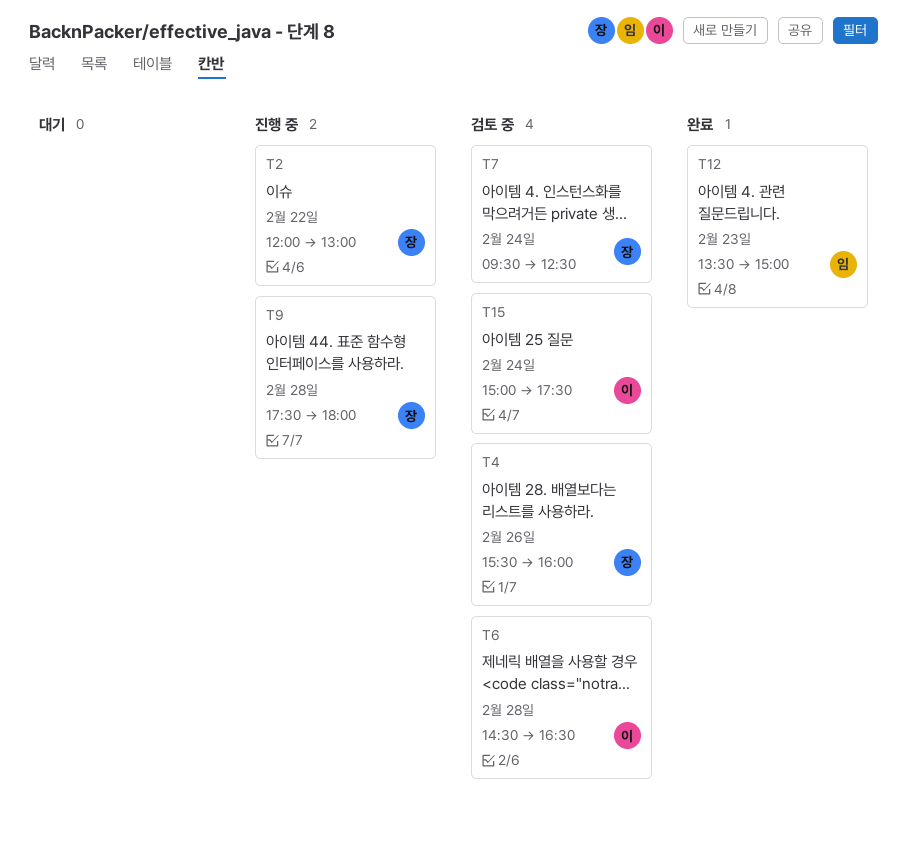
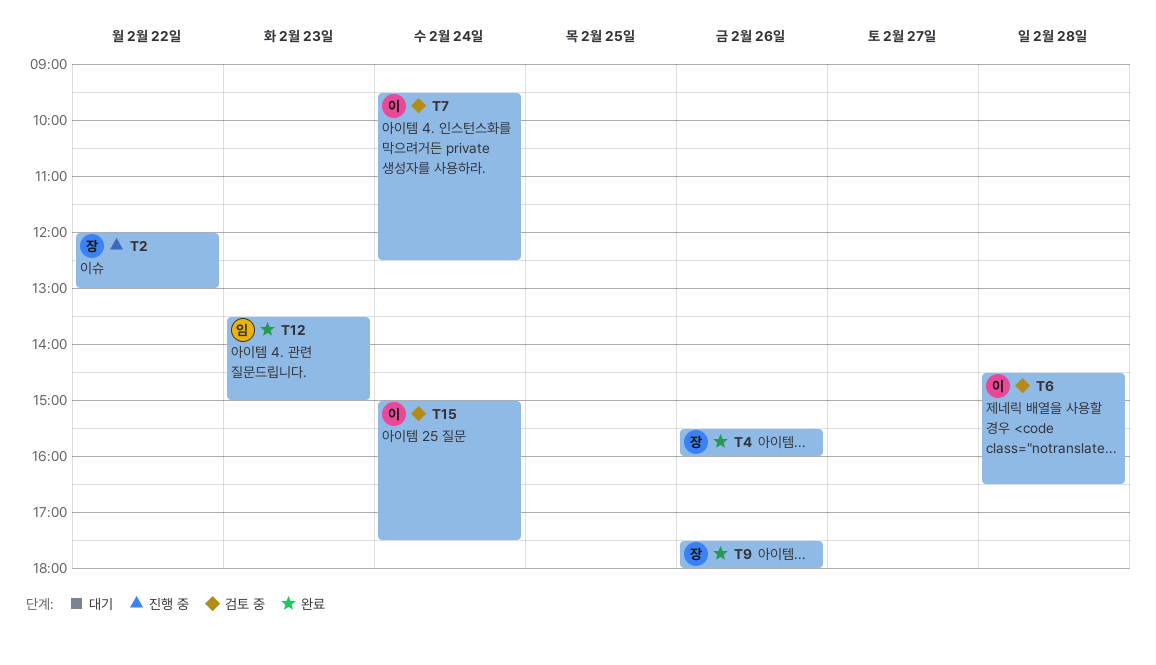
T4, status: 검토 중 -> 완료
T7, owner: 장 -> 이
T9, status: 진행 중 -> 완료
T9, day: Feb 28 -> Feb 26

